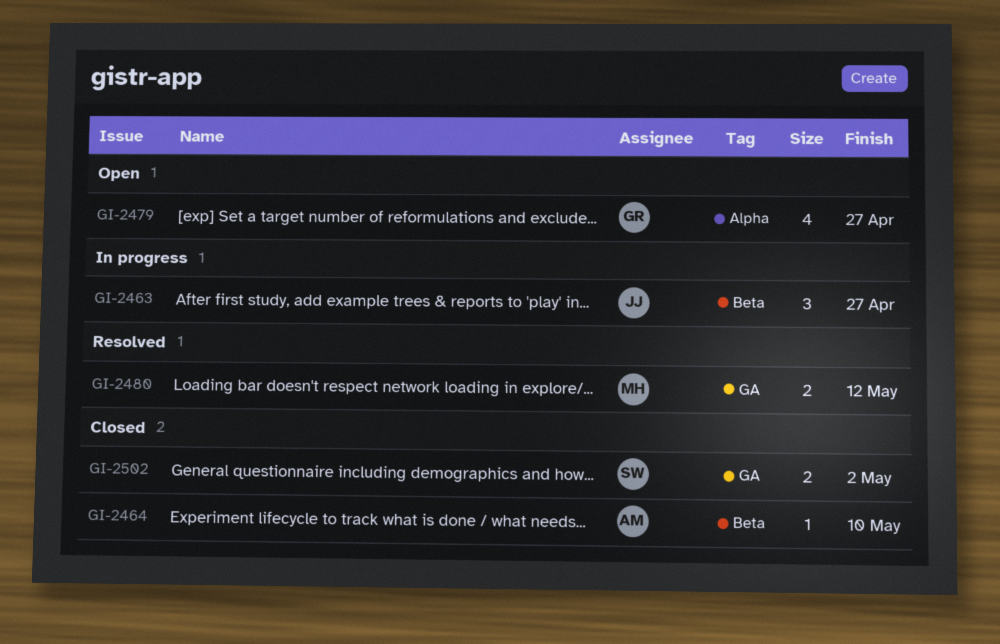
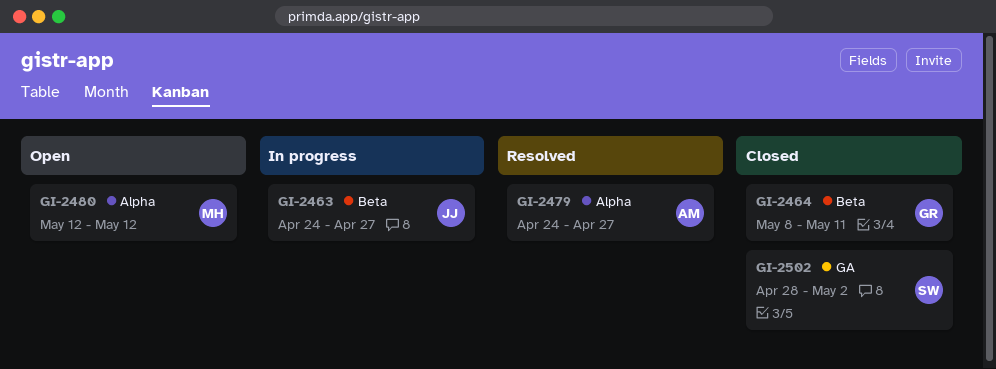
GI-2464, owner: AM -> GR
GI-2464, due: May 10 -> May 11
GI-2479, status: Open -> Resolved
GI-2479, owner: GR -> AM
GI-2480, status: Resolved -> Open
GI-2480, label: GA -> Alpha

